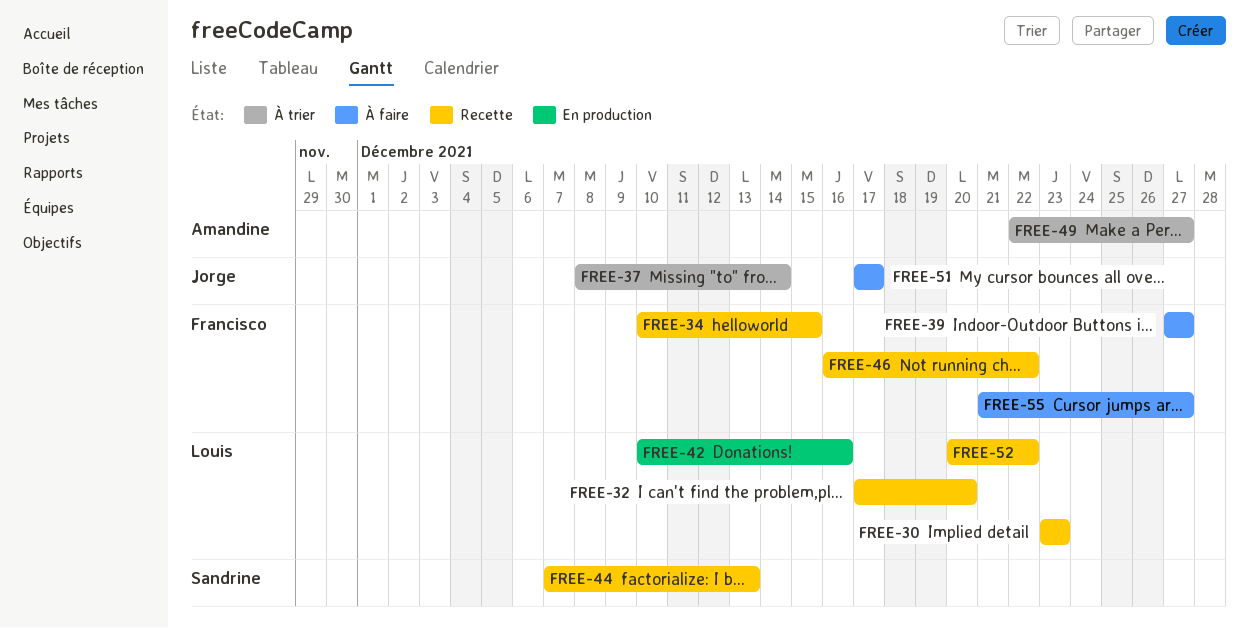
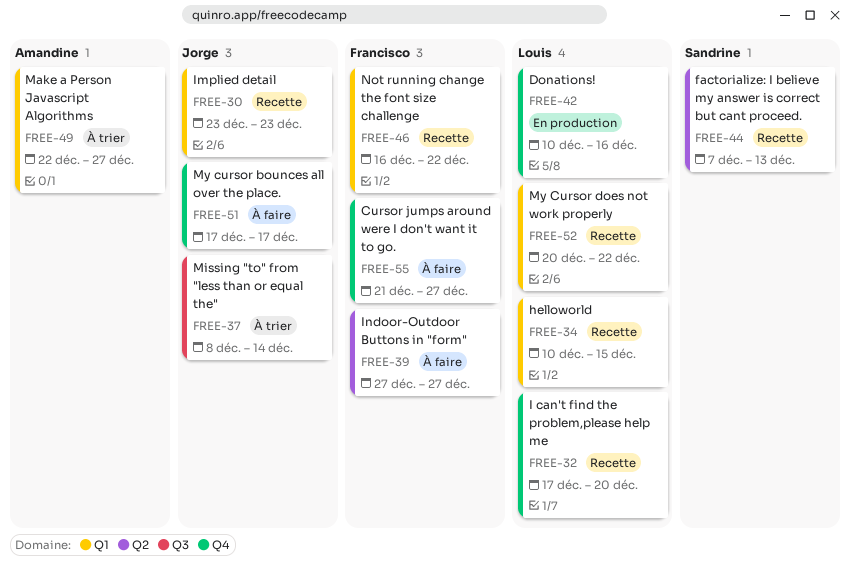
FREE-30, owner: Louis -> Jorge
FREE-34, owner: Francisco -> Louis

